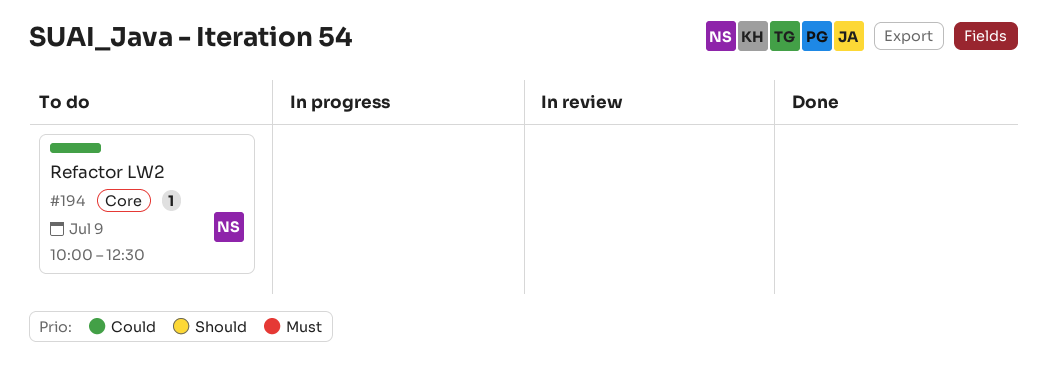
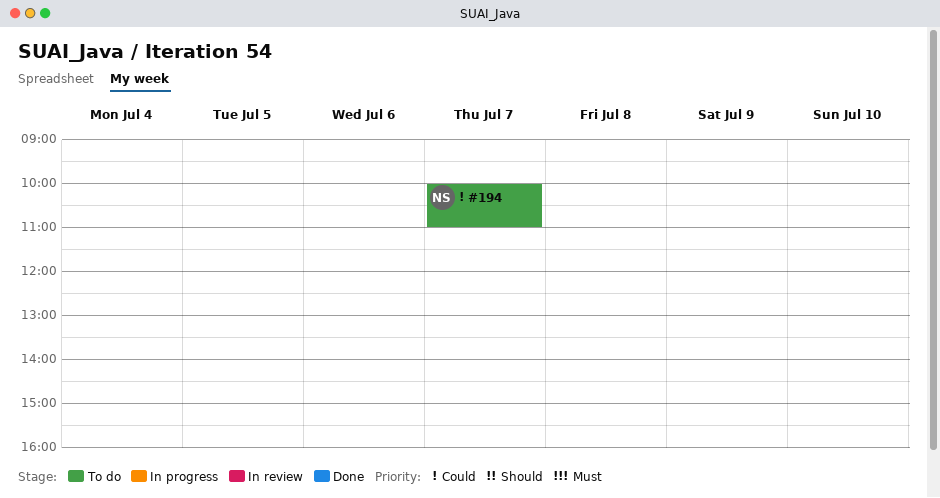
#194, day: Jul 9 -> Jul 7
#194, ends: 12:30 -> 11:00

